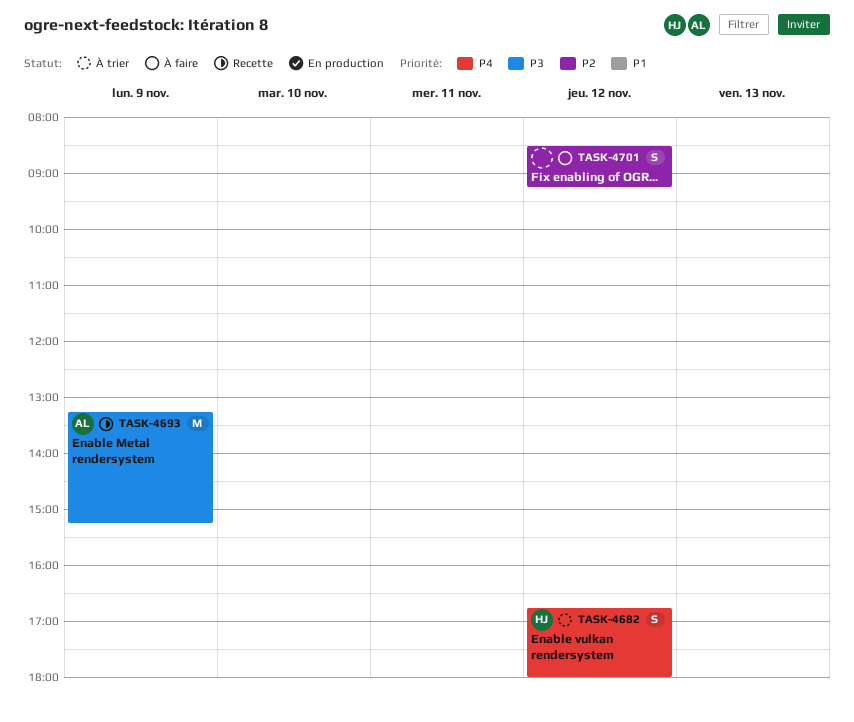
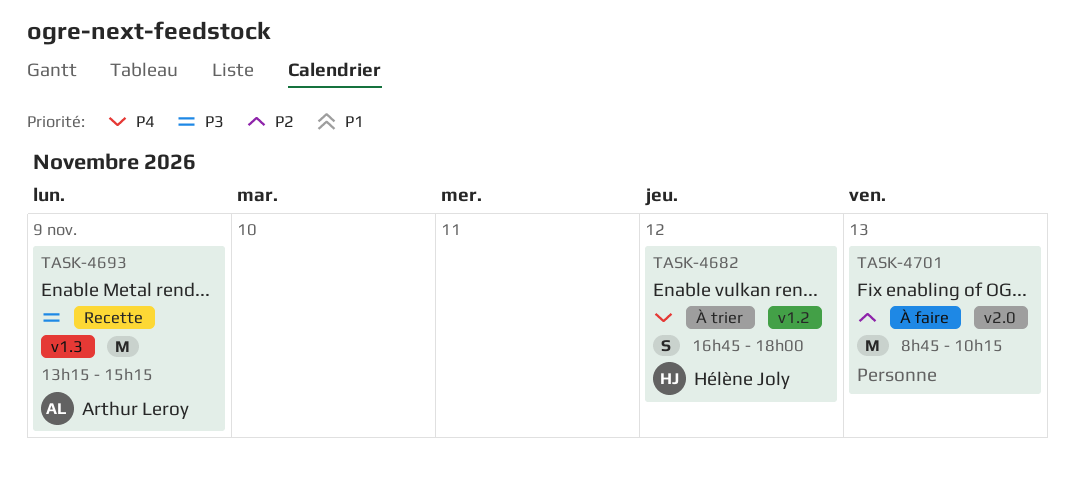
TASK-4701, estimate: S -> M
TASK-4701, day: Nov 12 -> Nov 13
TASK-4701, begins: 08:30 -> 08:45
TASK-4701, ends: 09:15 -> 10:15

